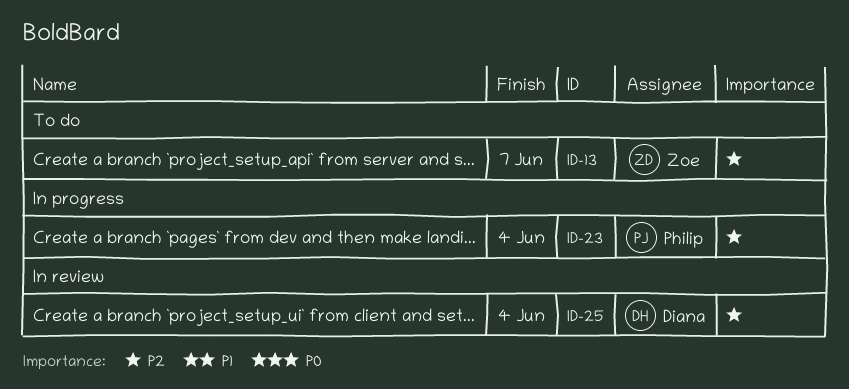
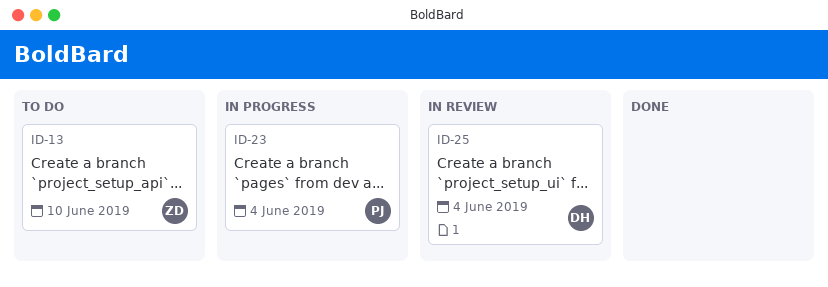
ID-13, due: Jun 7 -> Jun 10

